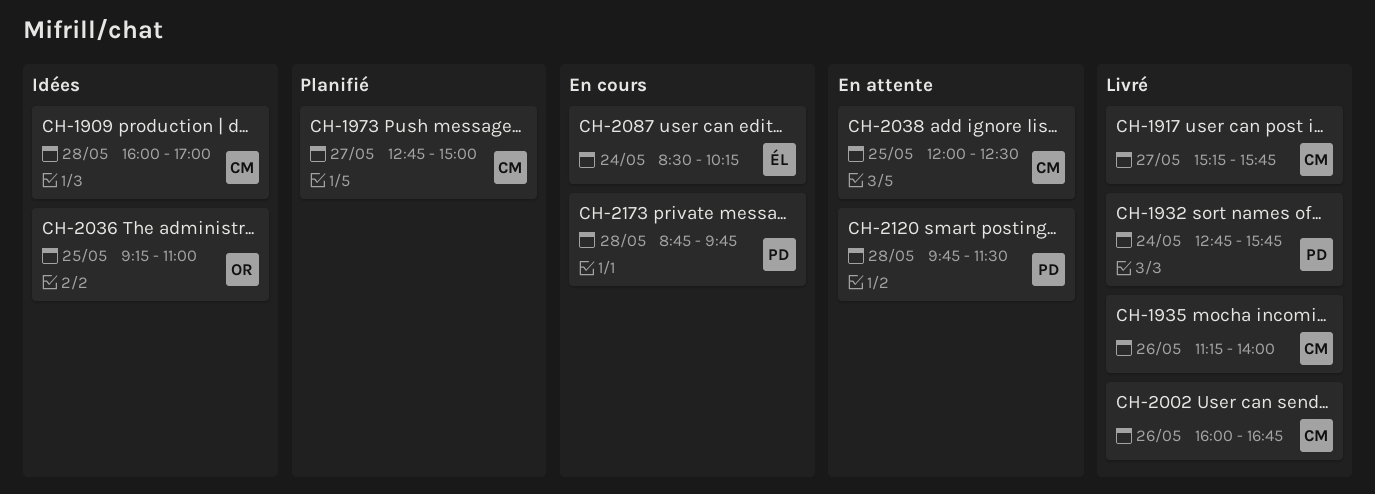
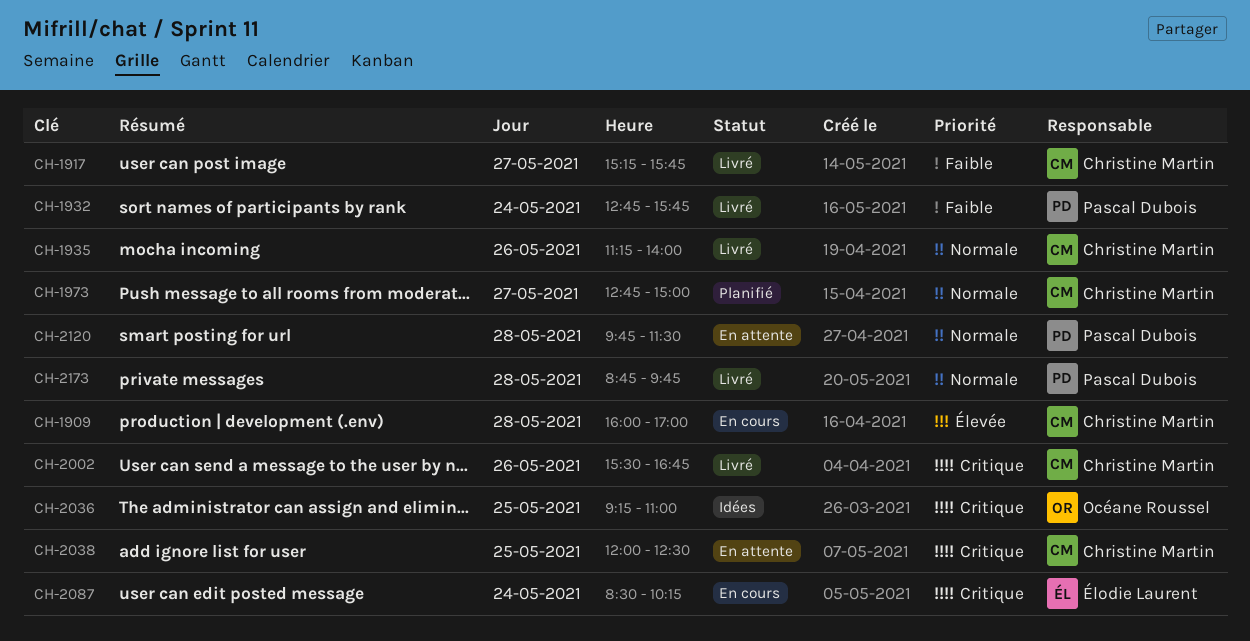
CH-1909, status: Idées -> En cours
CH-2002, begins: 16:00 -> 15:30
CH-2173, status: En cours -> Livré

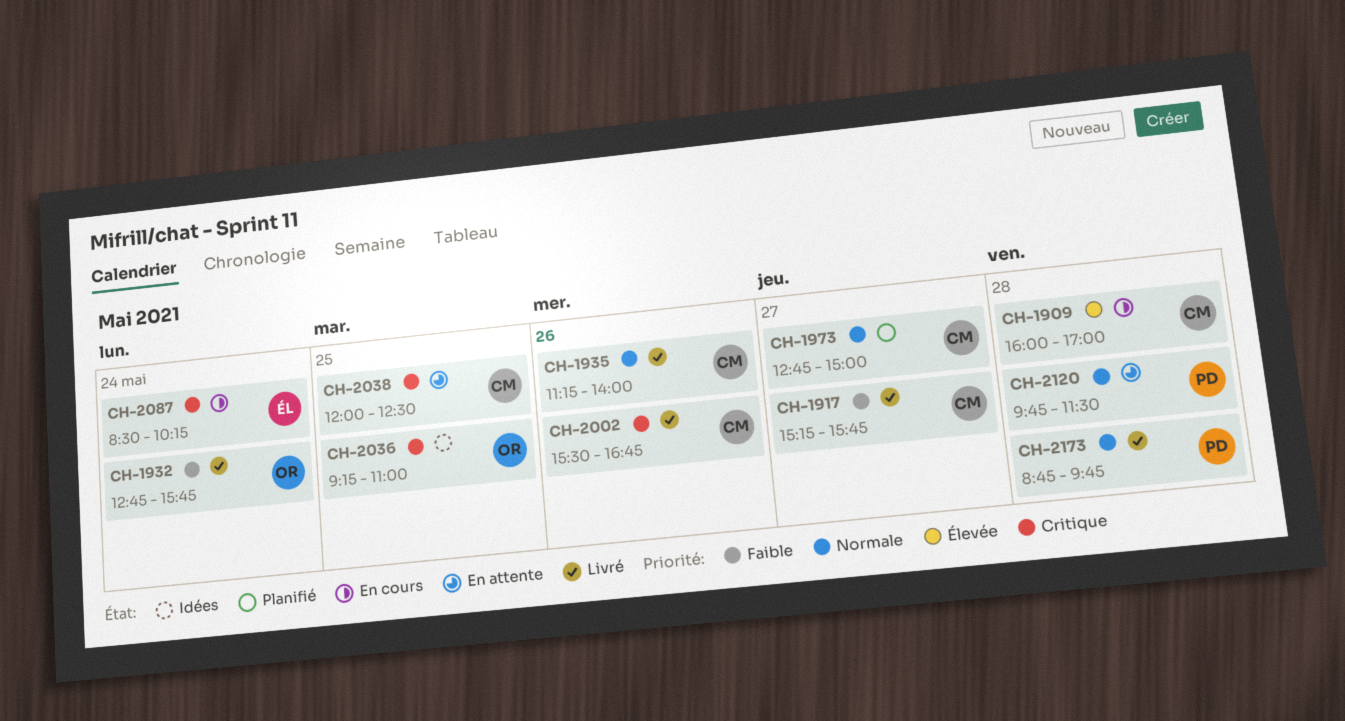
CH-1932, owner: Pascal Dubois -> Océane Roussel

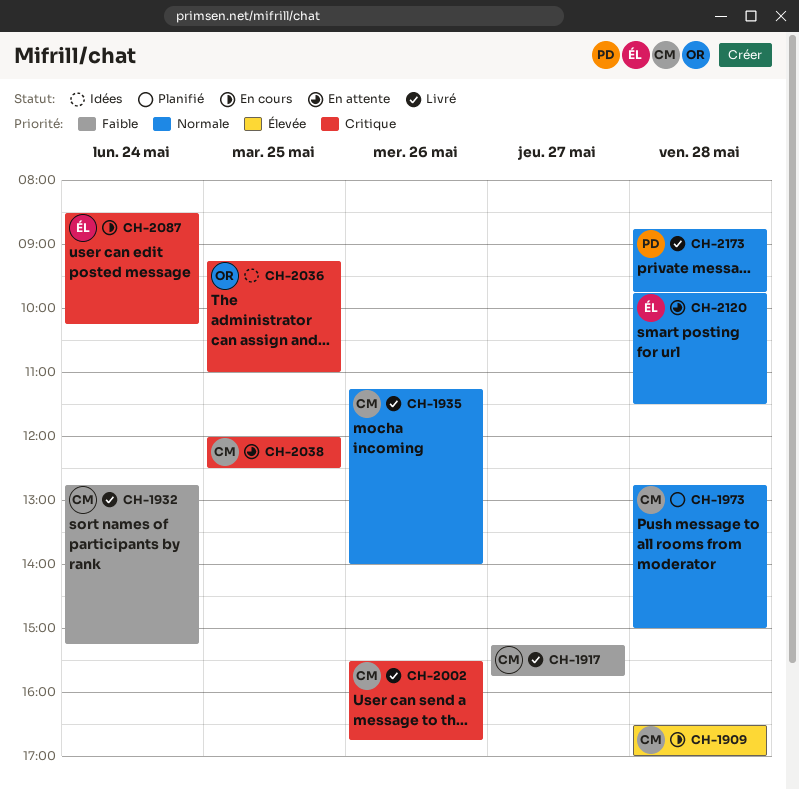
CH-1909, begins: 16:00 -> 16:30
CH-1932, owner: OR -> CM
CH-1932, ends: 15:45 -> 15:15
CH-1973, day: May 27 -> May 28
CH-2120, owner: PD -> ÉL

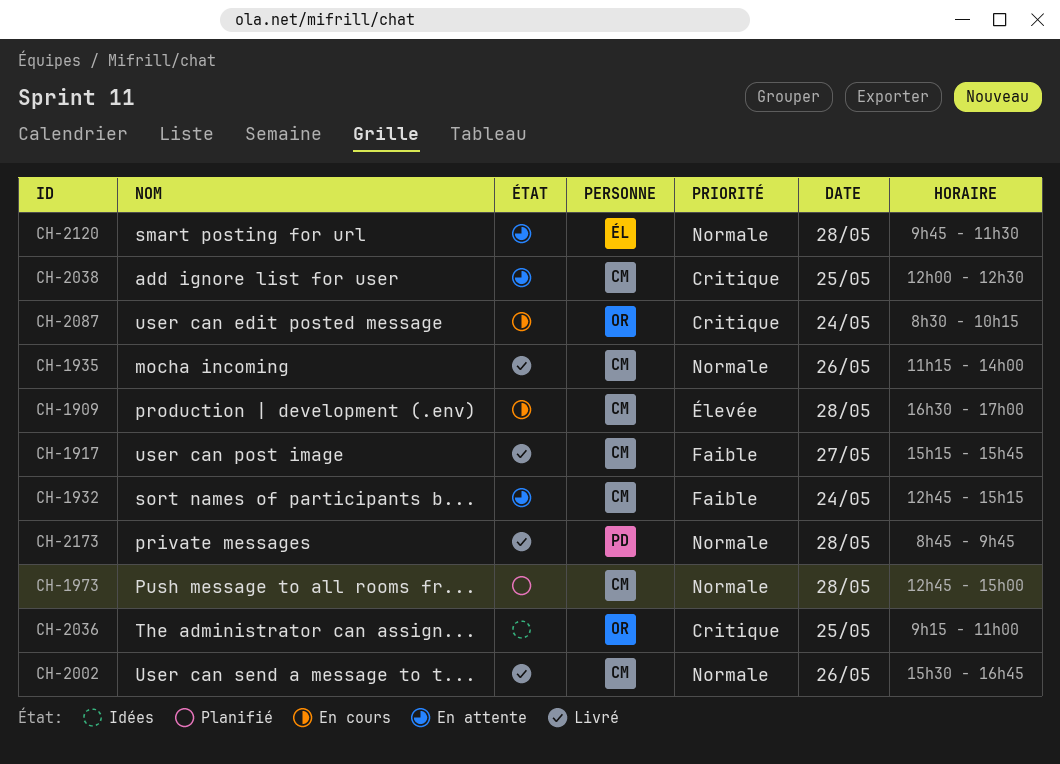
CH-1932, status: Livré -> En attente
CH-2002, priority: Critique -> Normale
CH-2087, owner: ÉL -> OR

